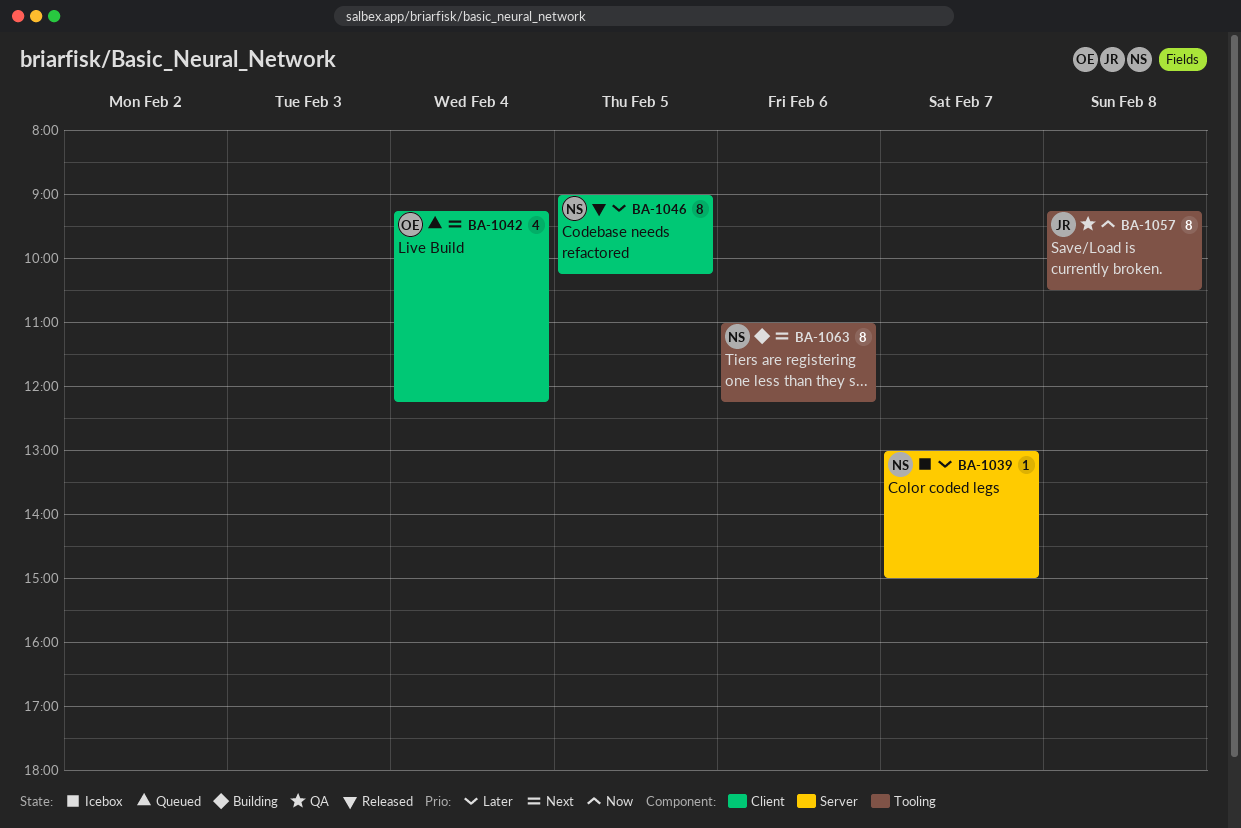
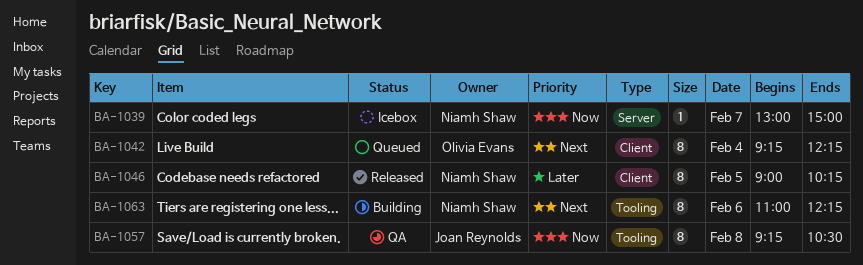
BA-1039, priority: Later -> Now
BA-1042, estimate: 4 -> 8

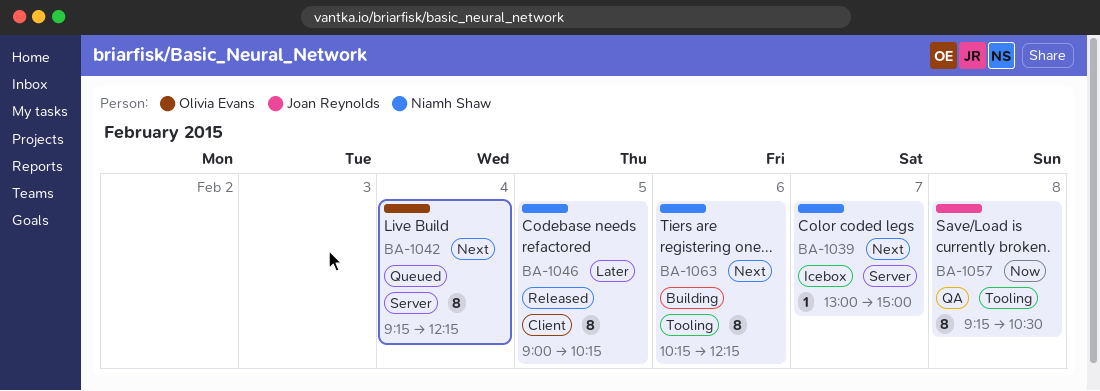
BA-1039, priority: Now -> Next
BA-1042, label: Client -> Server
BA-1063, begins: 11:00 -> 10:15

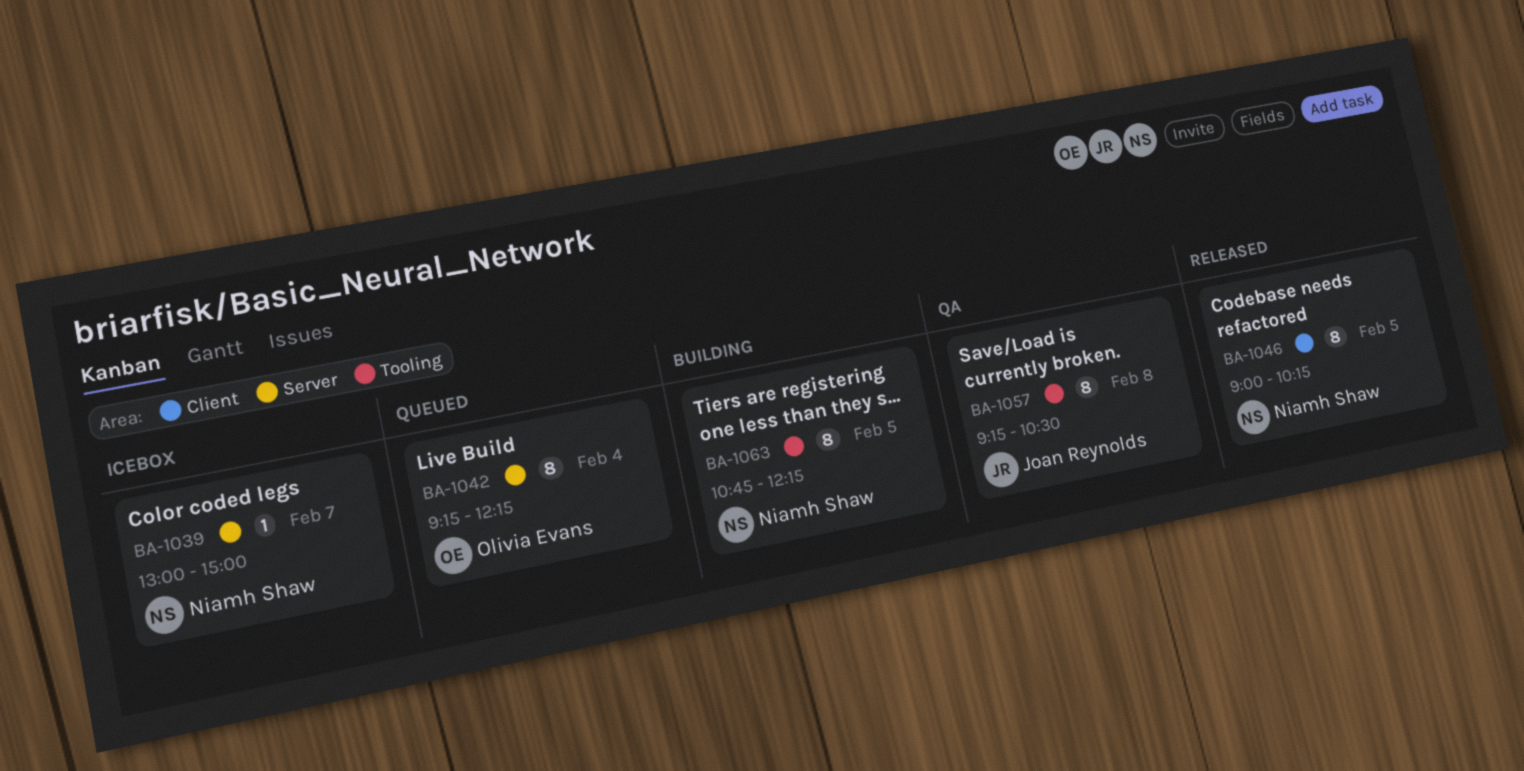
BA-1063, day: Feb 6 -> Feb 5
BA-1063, begins: 10:15 -> 10:45

